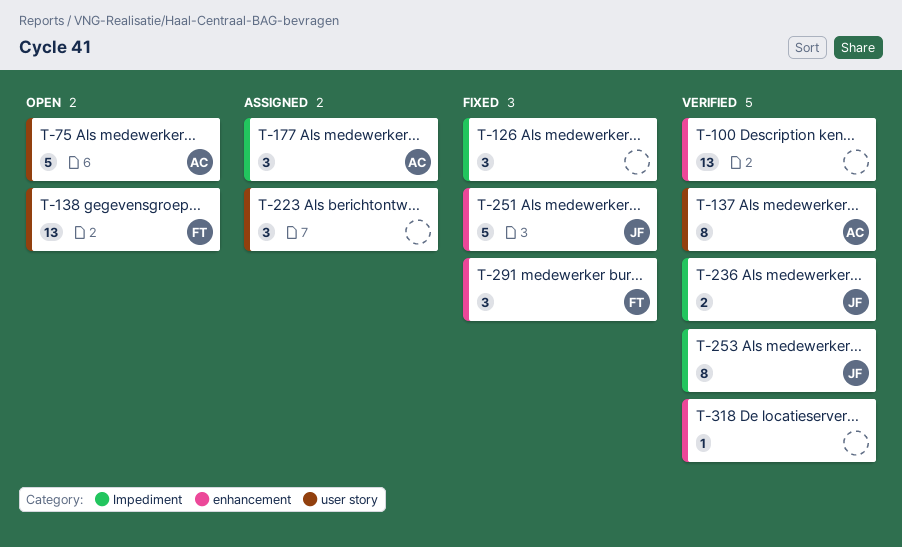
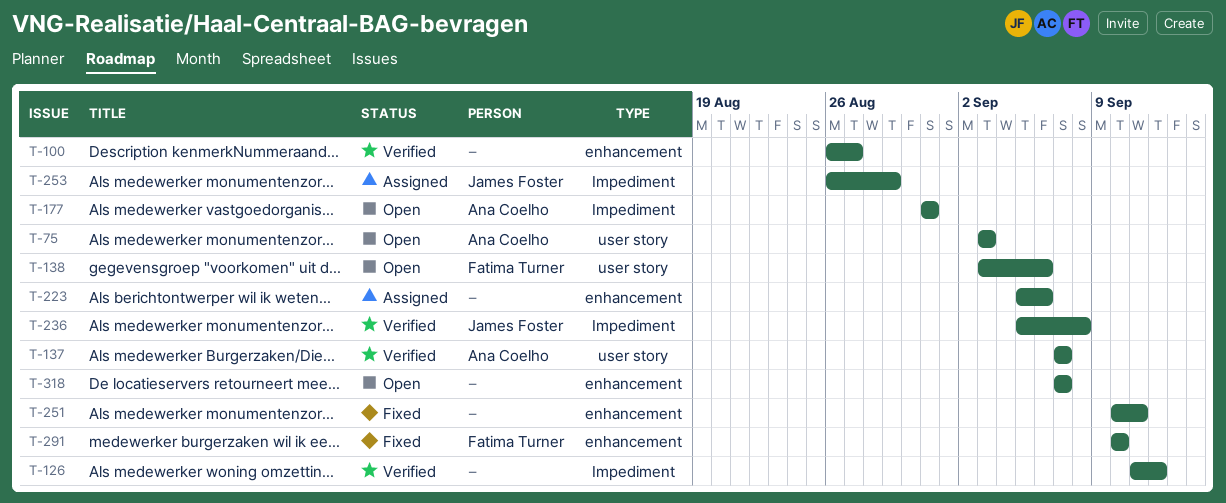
T-126, status: Fixed -> Verified
T-177, status: Assigned -> Open
T-223, label: user story -> enhancement
T-251, owner: James Foster -> none
T-253, status: Verified -> Assigned
T-318, status: Verified -> Open

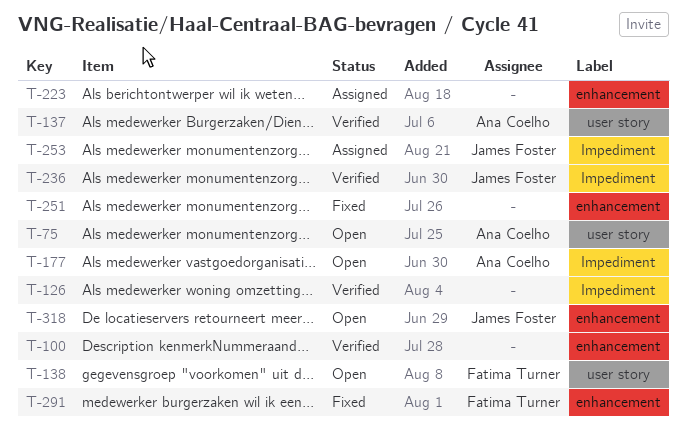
T-318, owner: none -> James Foster

